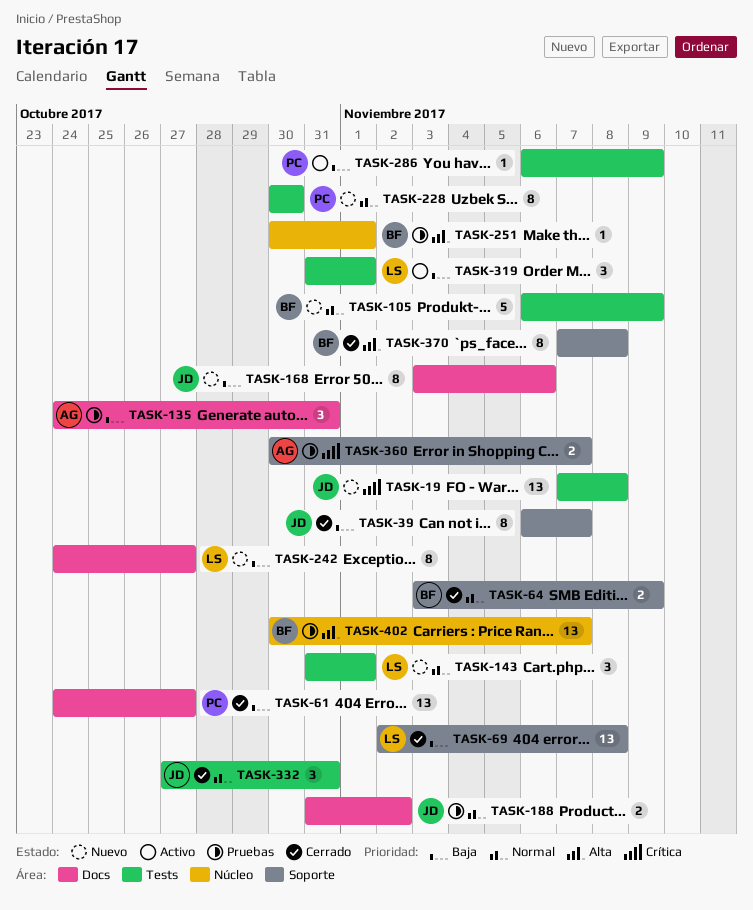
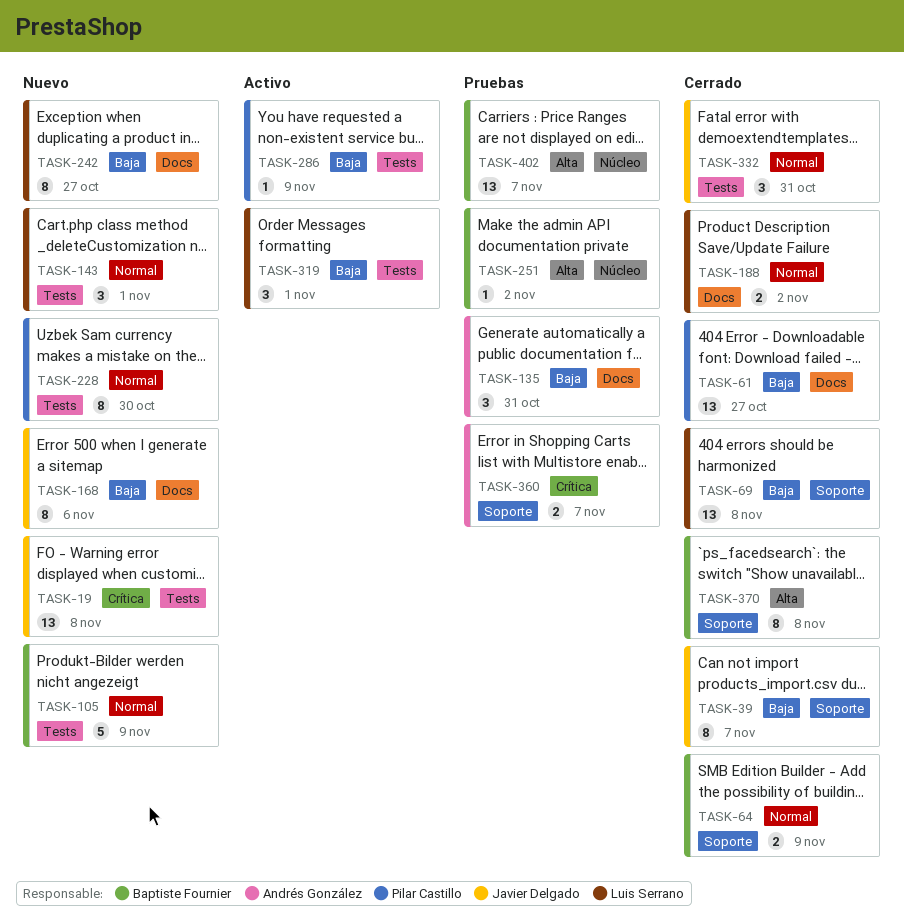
TASK-188, status: Pruebas -> Cerrado
TASK-188, owner: Javier Delgado -> Luis Serrano
TASK-251, due: Nov 1 -> Nov 2

